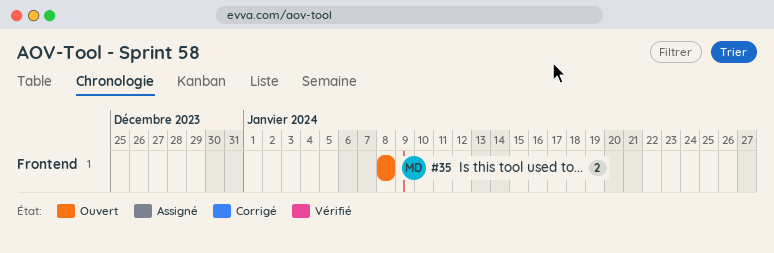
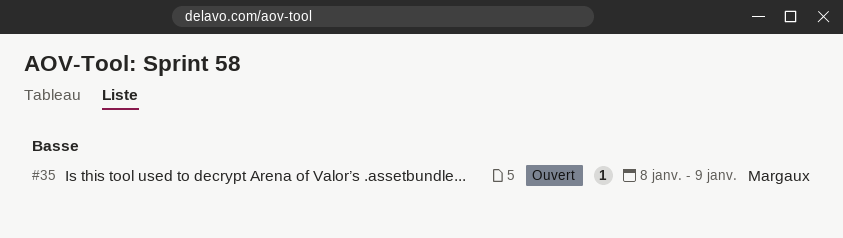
#35, estimate: 2 -> 1
#35, due: Jan 8 -> Jan 9

